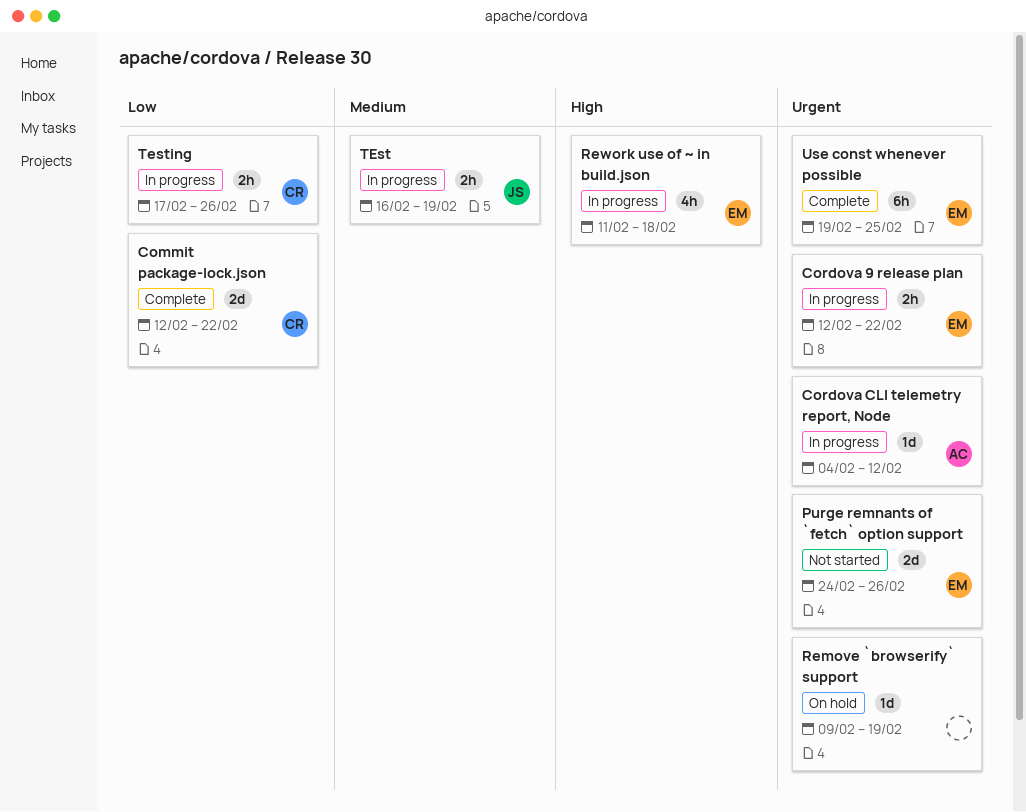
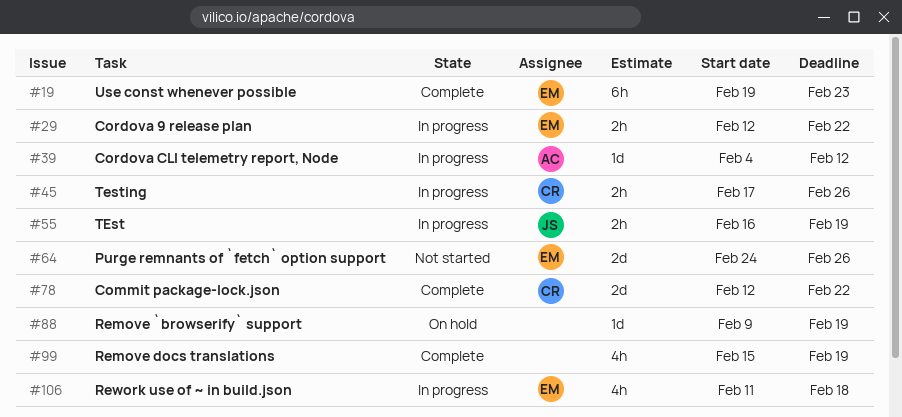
Remove docs translations: none -> present
Use const whenever possible, due: Feb 25 -> Feb 23

